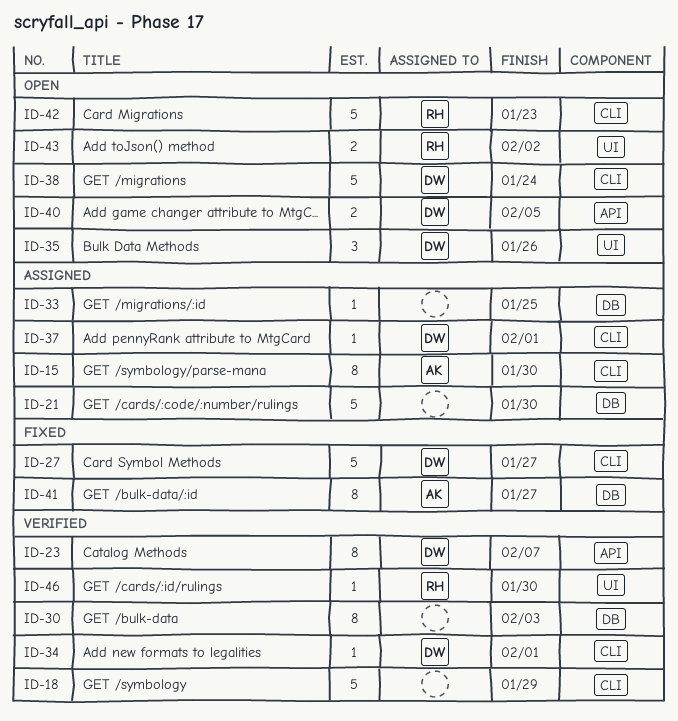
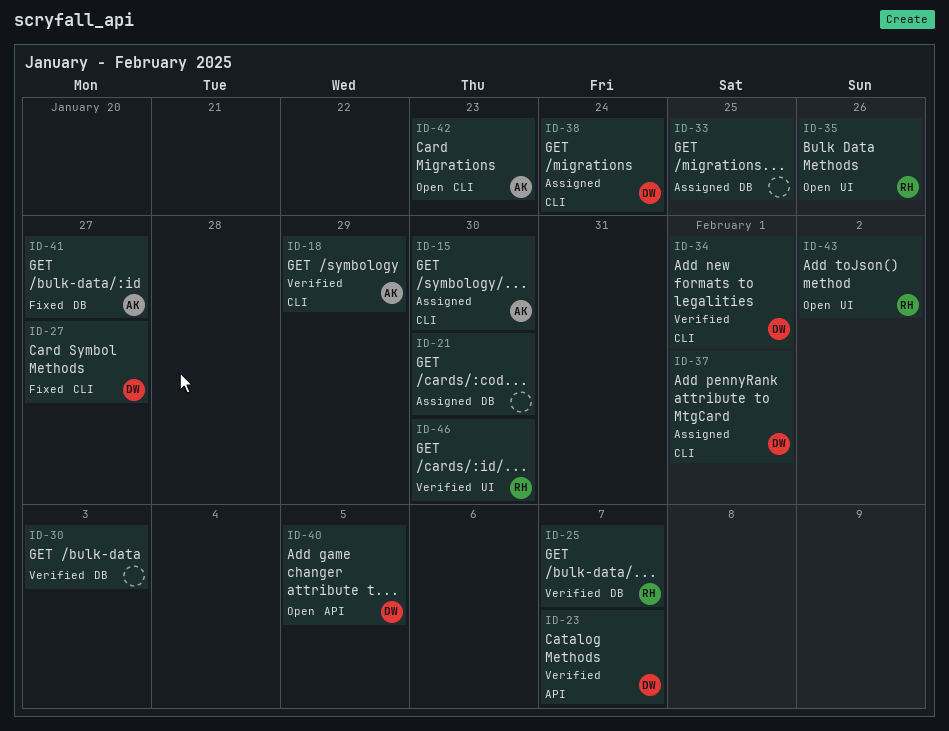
ID-18, owner: none -> AK
ID-25: none -> present
ID-35, owner: DW -> RH
ID-38, status: Open -> Assigned
ID-42, owner: RH -> AK

